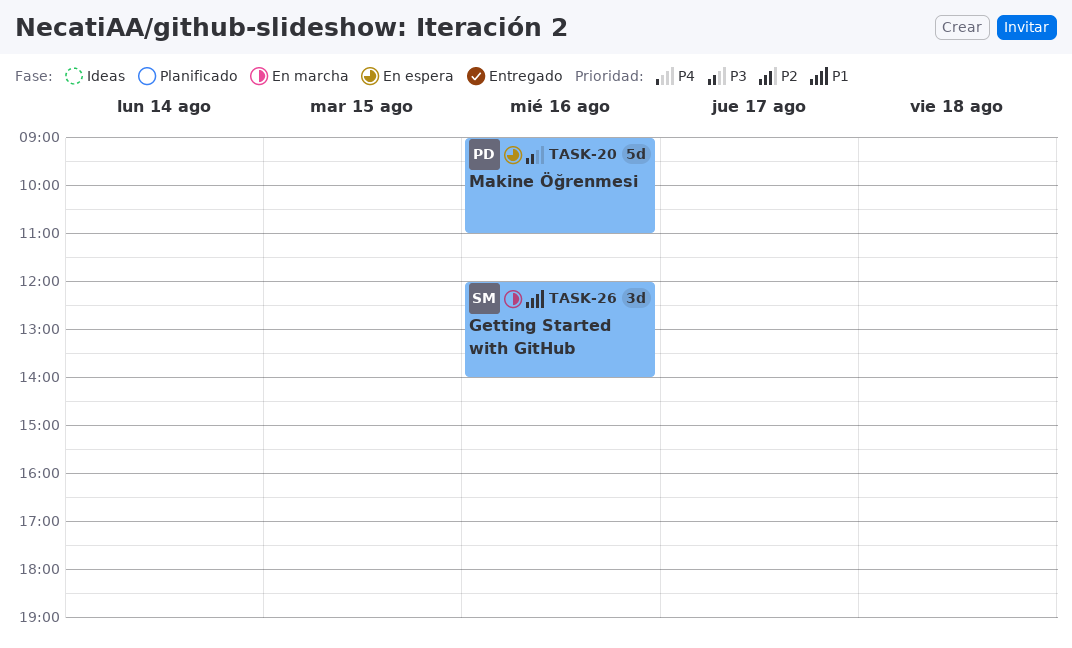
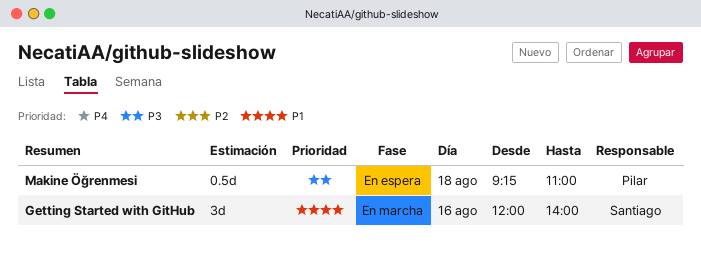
Makine Öğrenmesi, estimate: 5d -> 0.5d
Makine Öğrenmesi, day: Aug 16 -> Aug 18
Makine Öğrenmesi, begins: 09:00 -> 09:15

